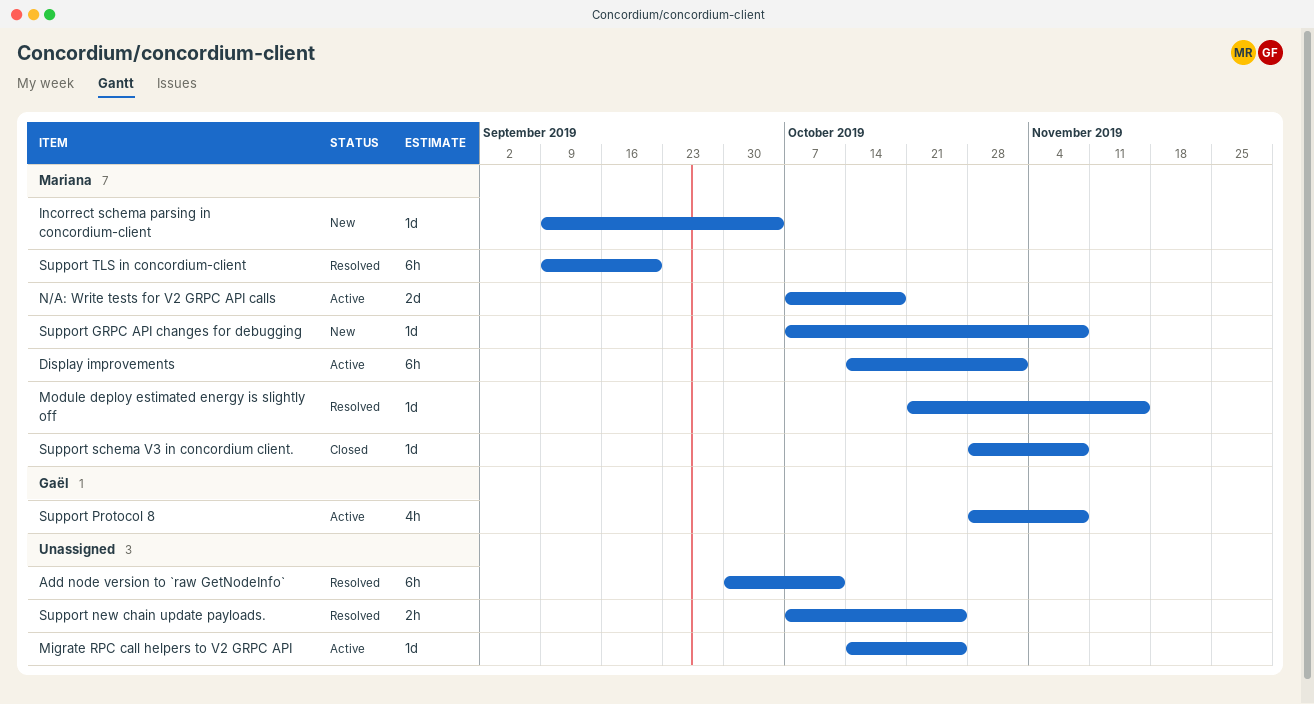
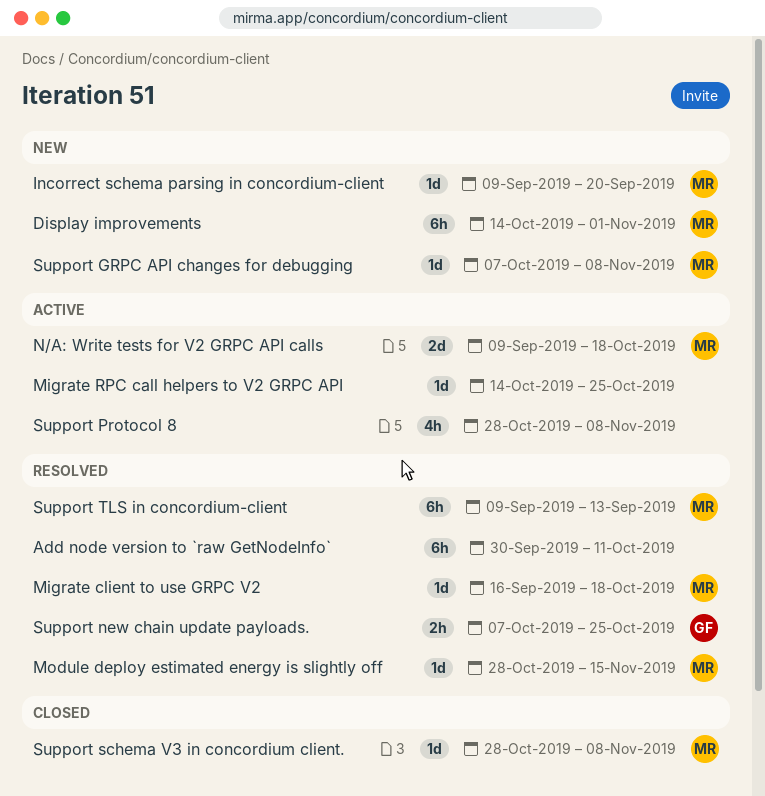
Display improvements, status: Active -> New
Incorrect schema parsing in concordium-client, due: Oct 4 -> Sep 20
Migrate client to use GRPC V2: none -> present
Module deploy estimated energy is slightly off, start: Oct 21 -> Oct 28
N/A: Write tests for V2 GRPC API calls, start: Oct 7 -> Sep 9
Support new chain update payloads., owner: none -> Gaël
Support Protocol 8, owner: Gaël -> none
Support TLS in concordium-client, due: Sep 20 -> Sep 13

